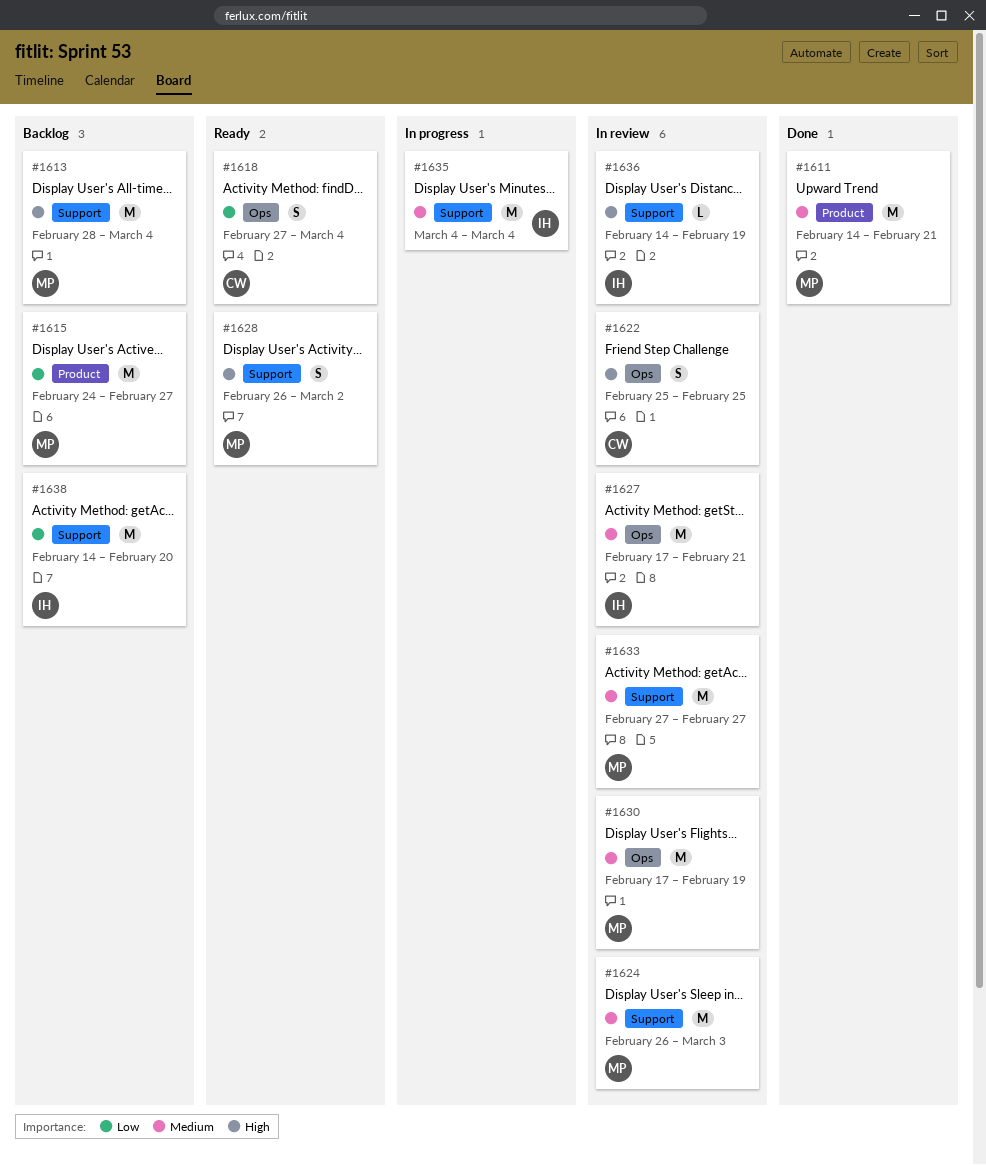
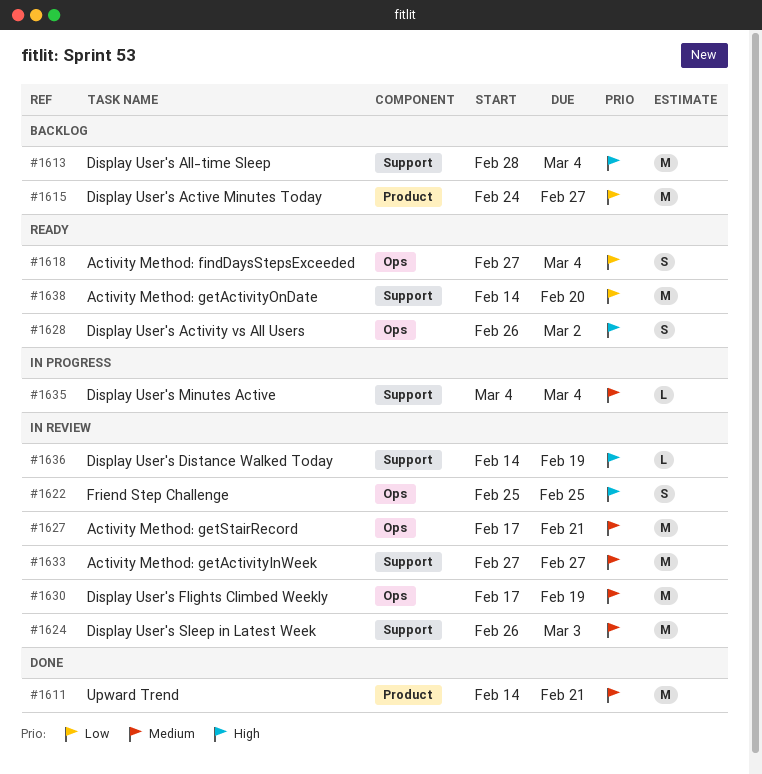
#1628, label: Support -> Ops
#1635, estimate: M -> L
#1638, status: Backlog -> Ready

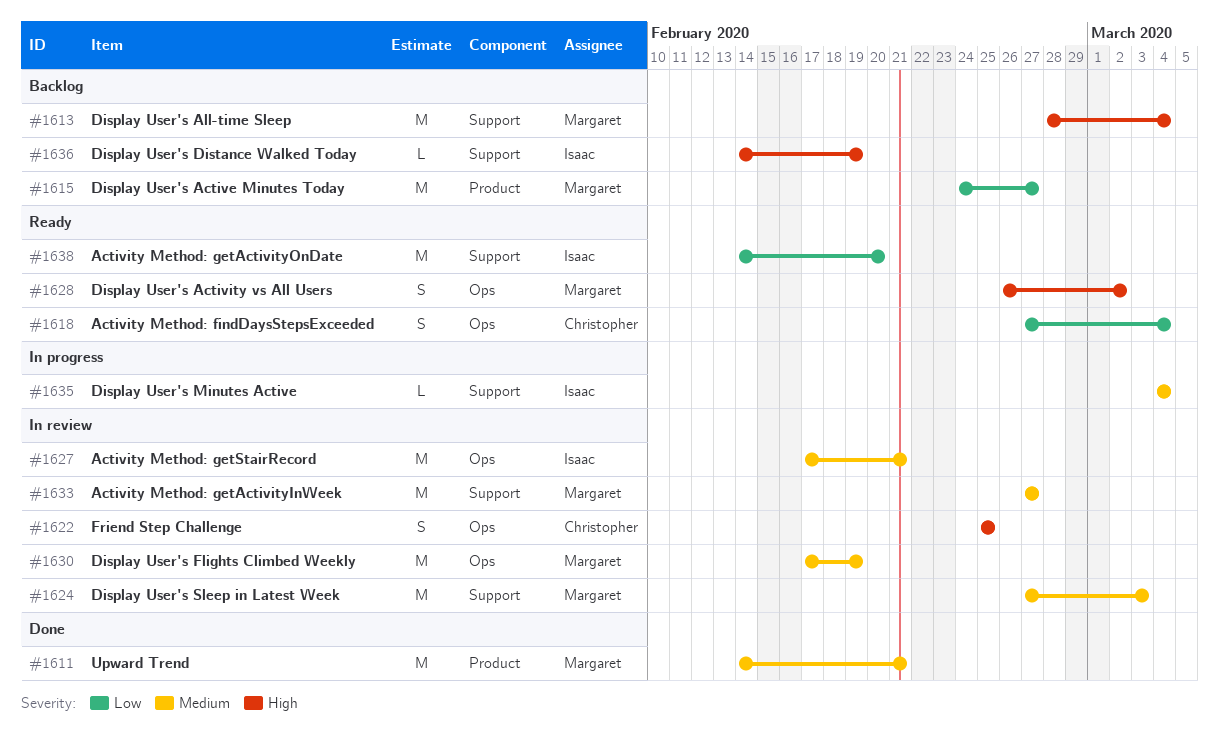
#1624, start: Feb 26 -> Feb 27
#1636, status: In review -> Backlog

